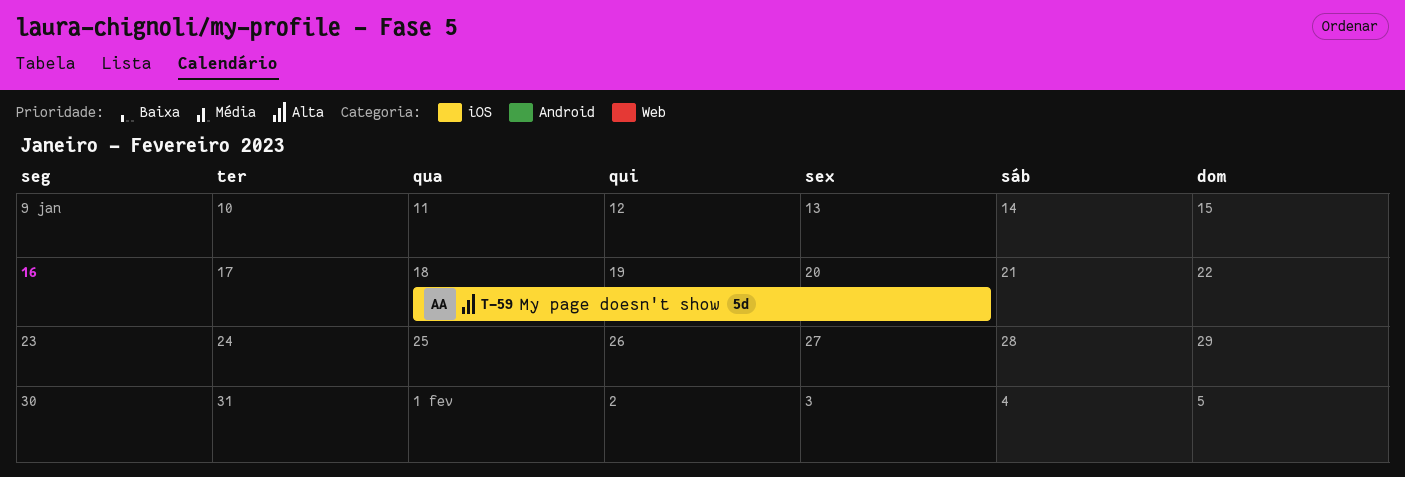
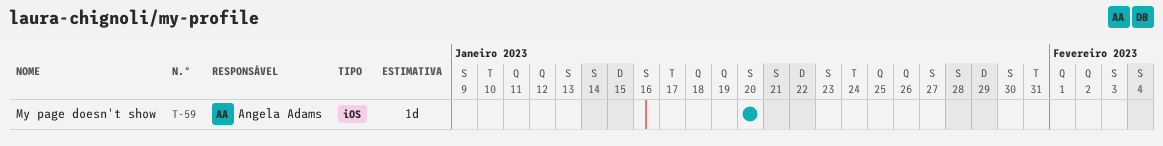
T-59, estimate: 5d -> 1d
T-59, start: Jan 18 -> Jan 20

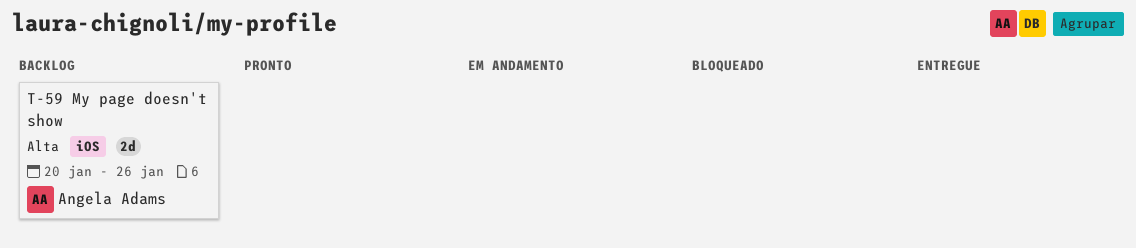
T-59, estimate: 1d -> 2d
T-59, due: Jan 20 -> Jan 26

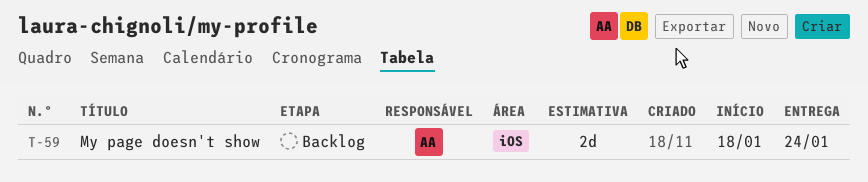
T-59, start: Jan 20 -> Jan 18
T-59, due: Jan 26 -> Jan 24

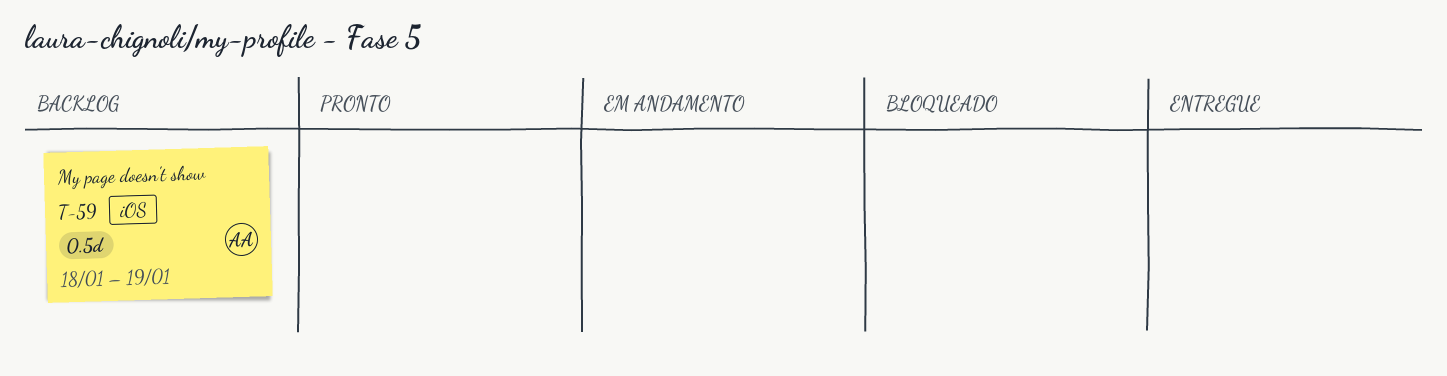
T-59, estimate: 2d -> 0.5d
T-59, due: Jan 24 -> Jan 19

